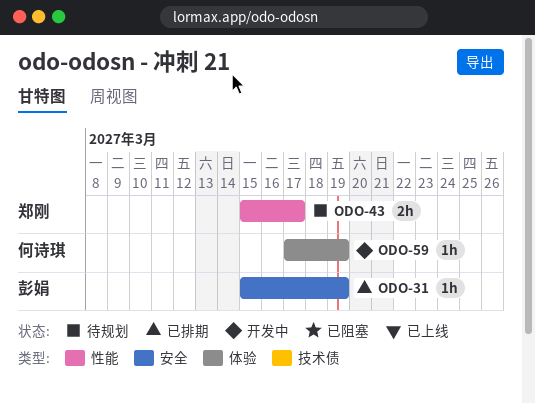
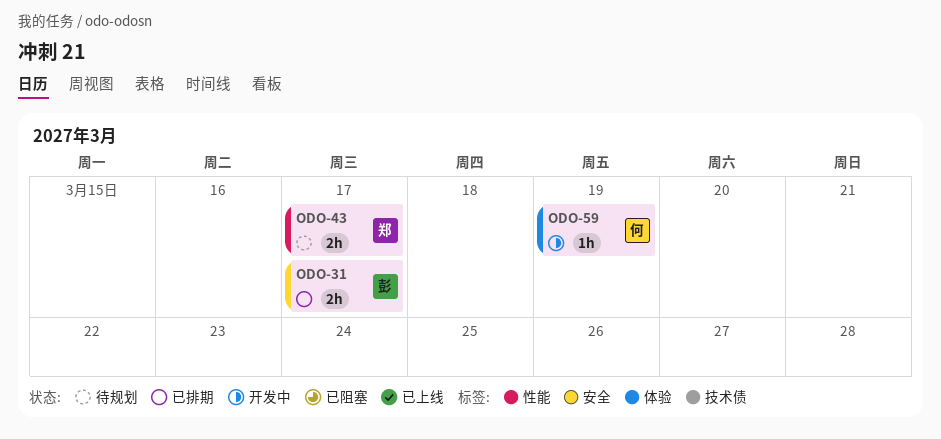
ODO-31, estimate: 1h -> 2h
ODO-31, due: Mar 19 -> Mar 17

